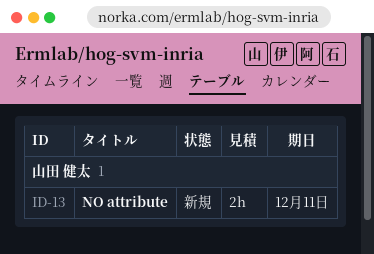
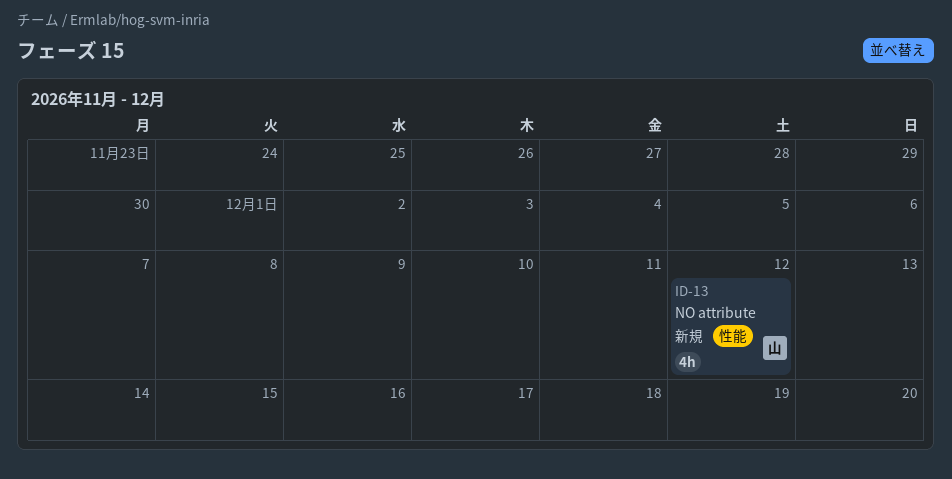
ID-13, estimate: 2h -> 4h
ID-13, due: Dec 11 -> Dec 12

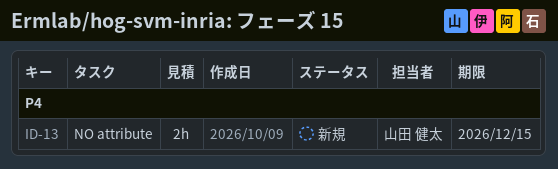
ID-13, estimate: 4h -> 2h
ID-13, due: Dec 12 -> Dec 15

